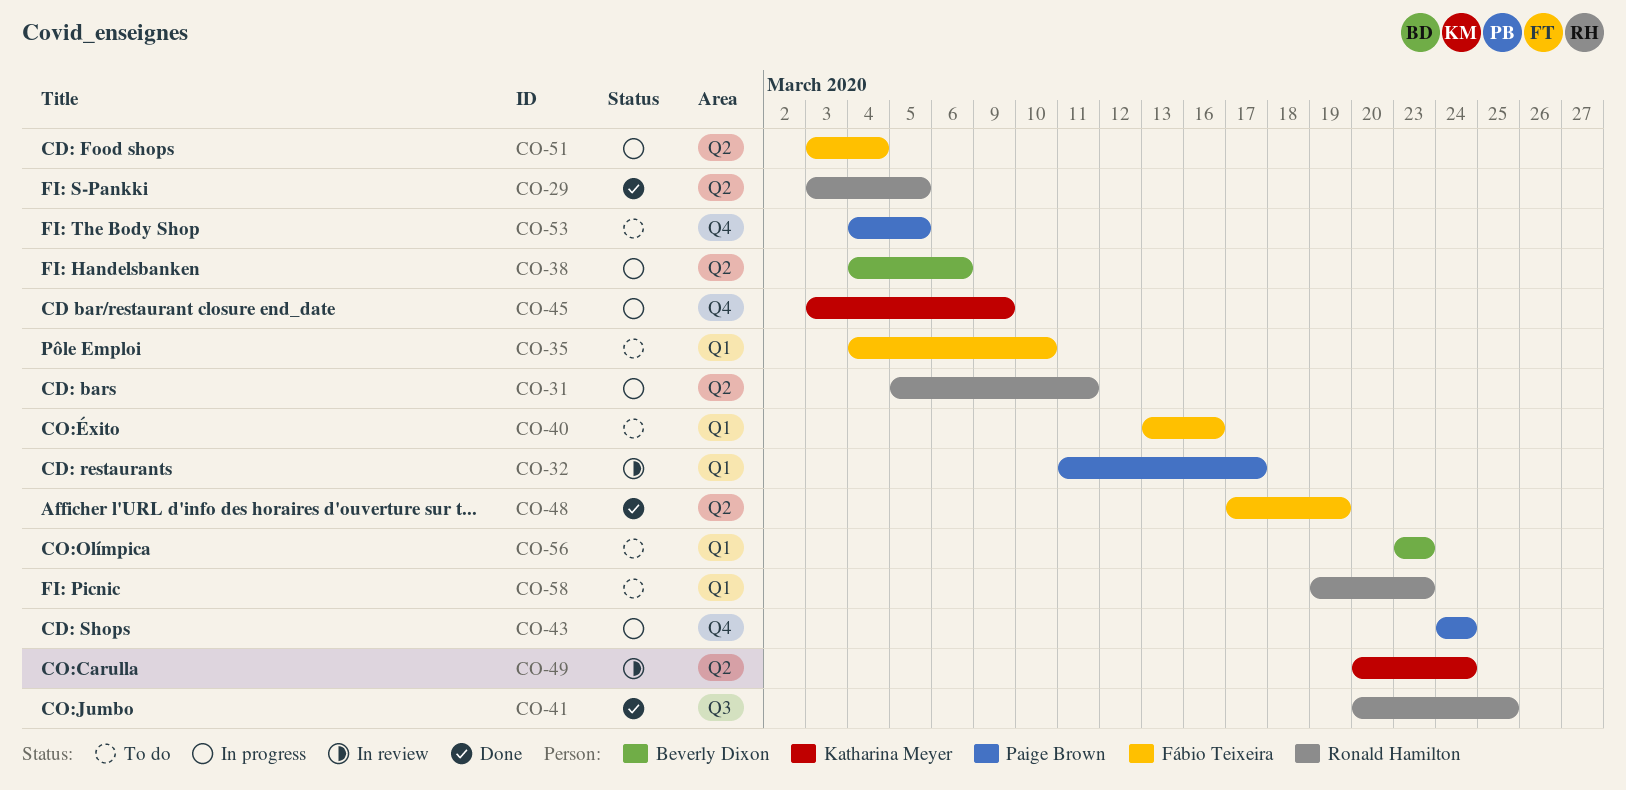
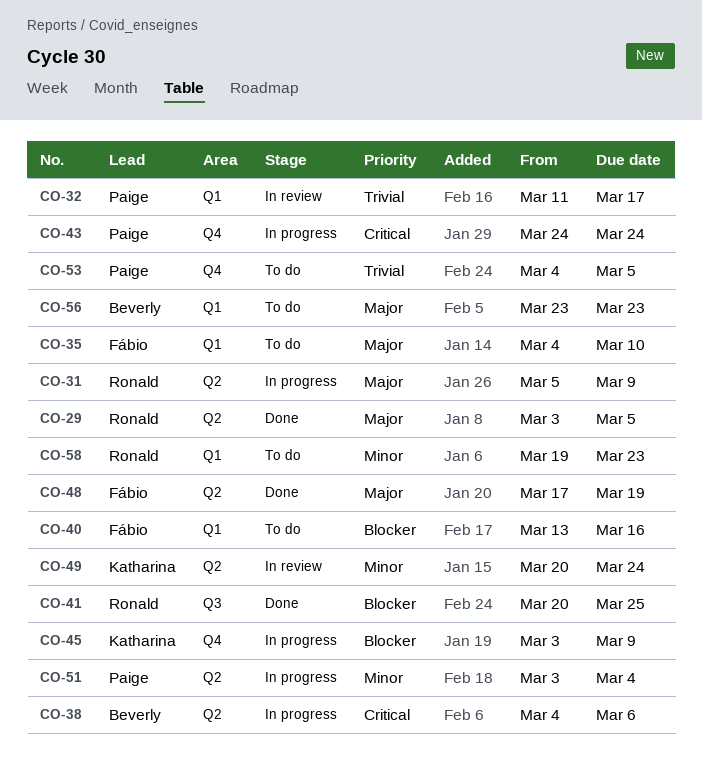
CO-31, due: Mar 11 -> Mar 9
CO-51, owner: Fábio Teixeira -> Paige Brown

